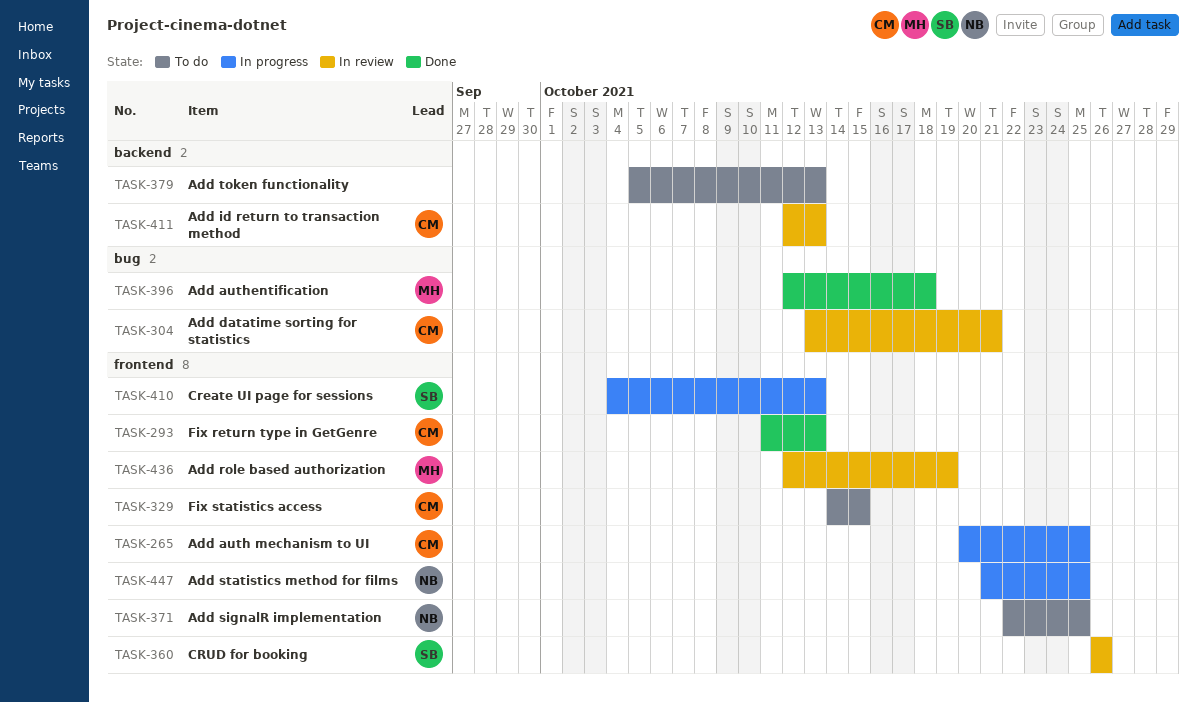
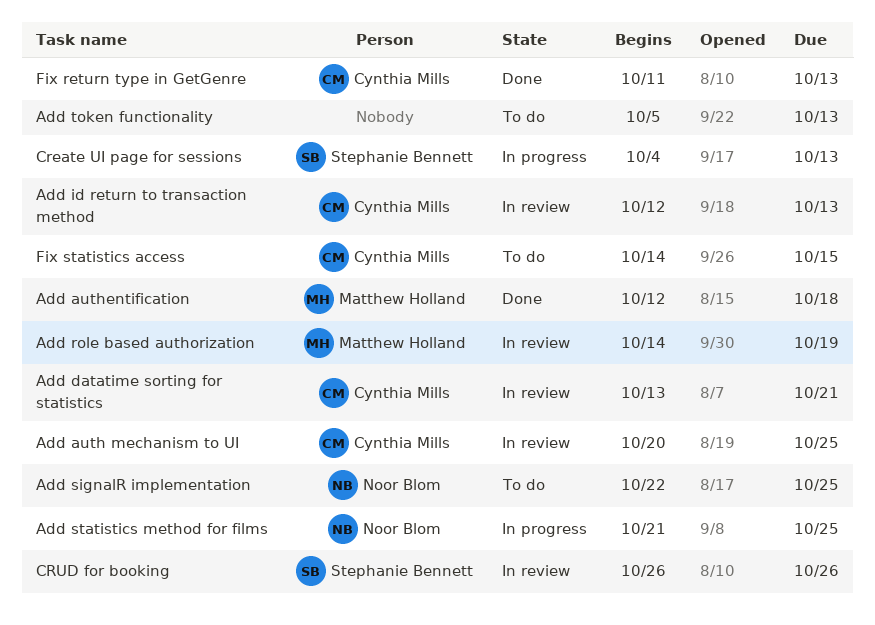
Add auth mechanism to UI, status: In progress -> In review
Add role based authorization, start: Oct 12 -> Oct 14

